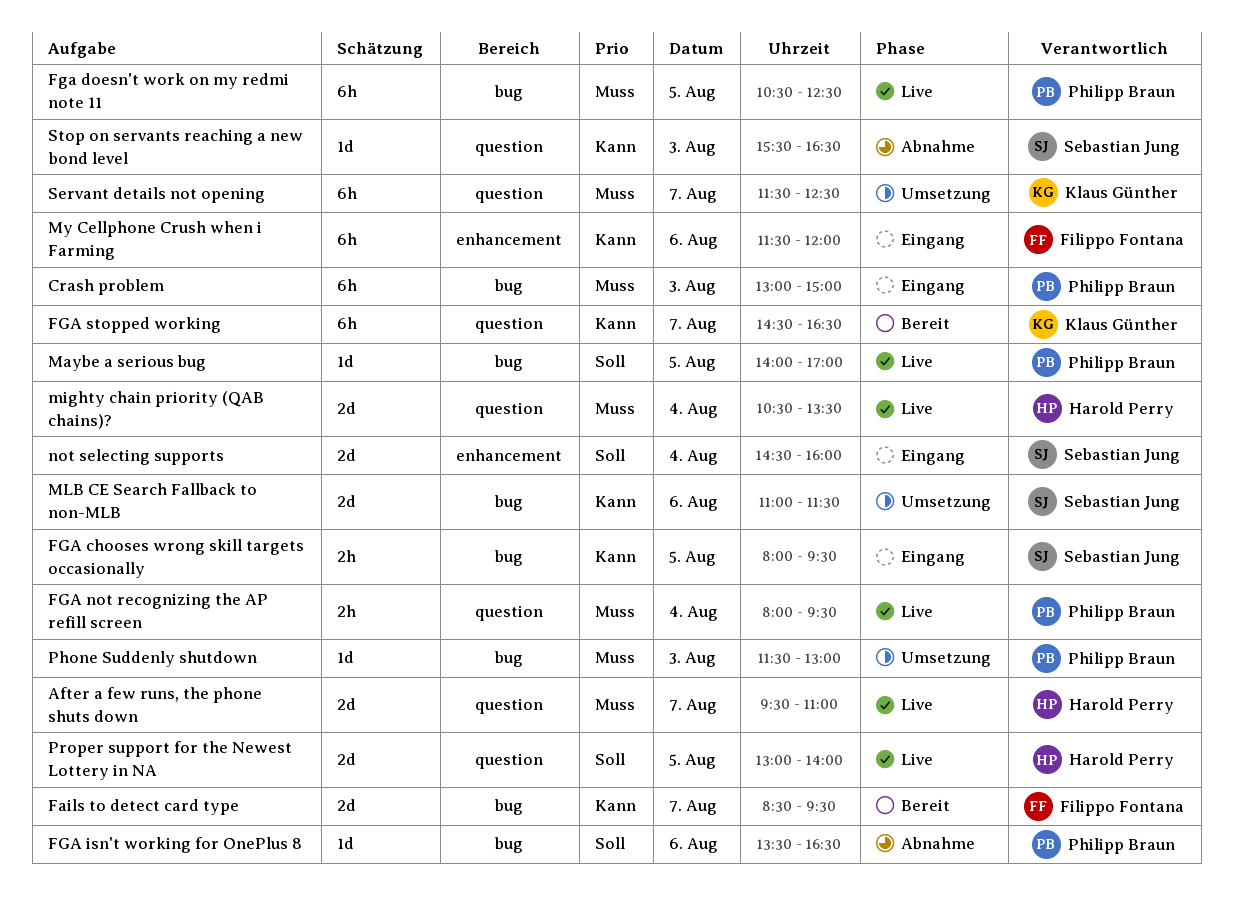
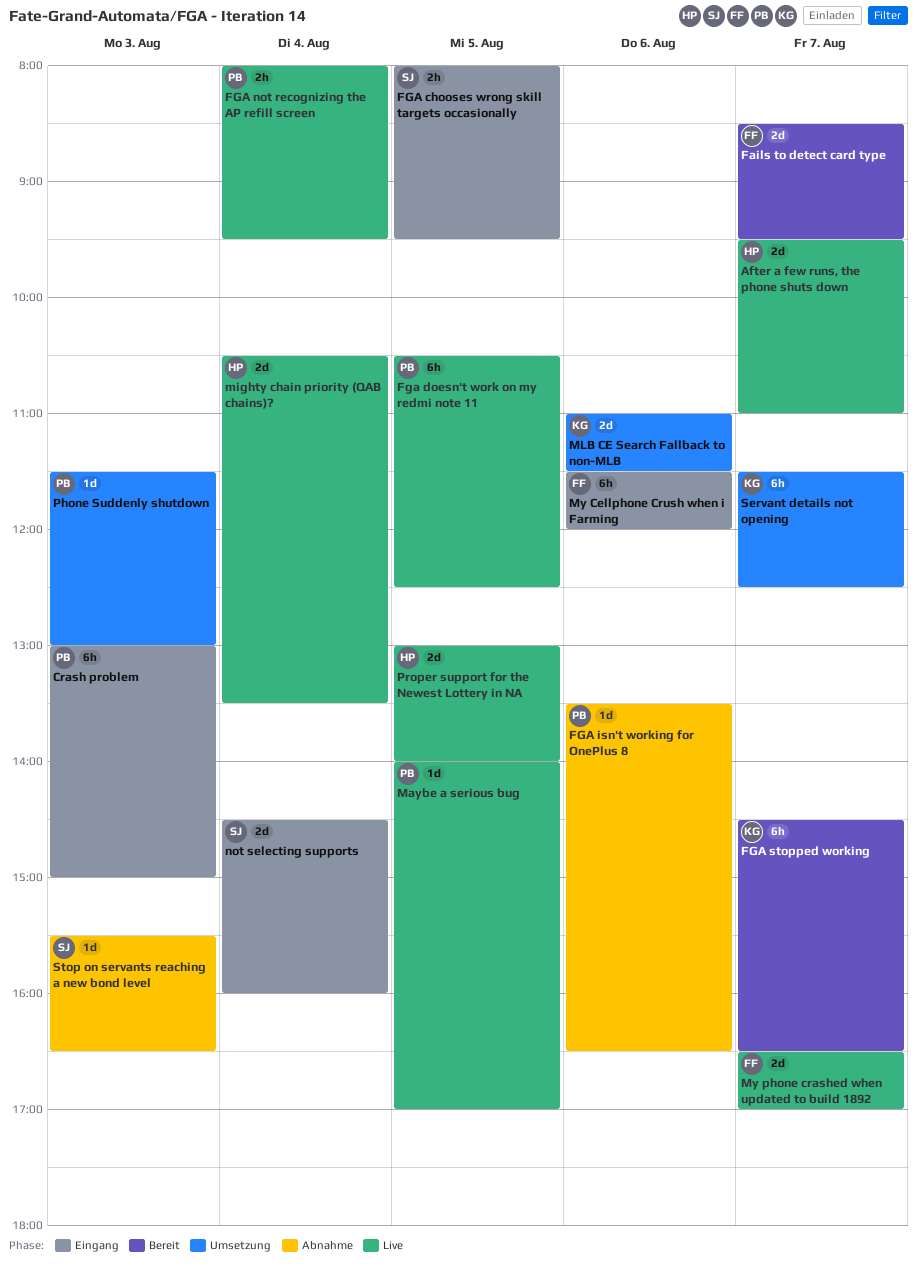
MLB CE Search Fallback to non-MLB, owner: Sebastian Jung -> Klaus Günther
My phone crashed when updated to build 1892: none -> present

